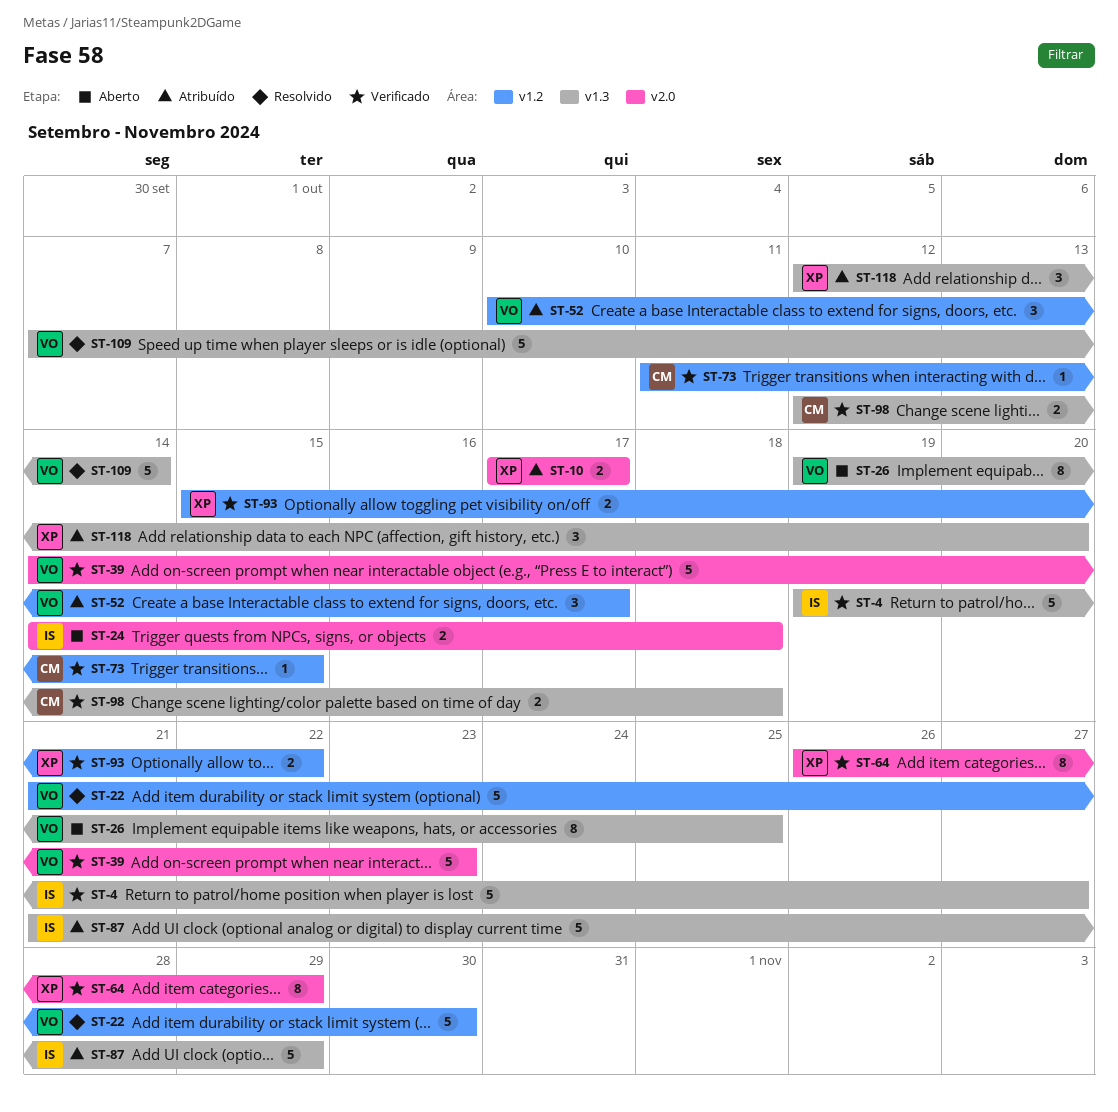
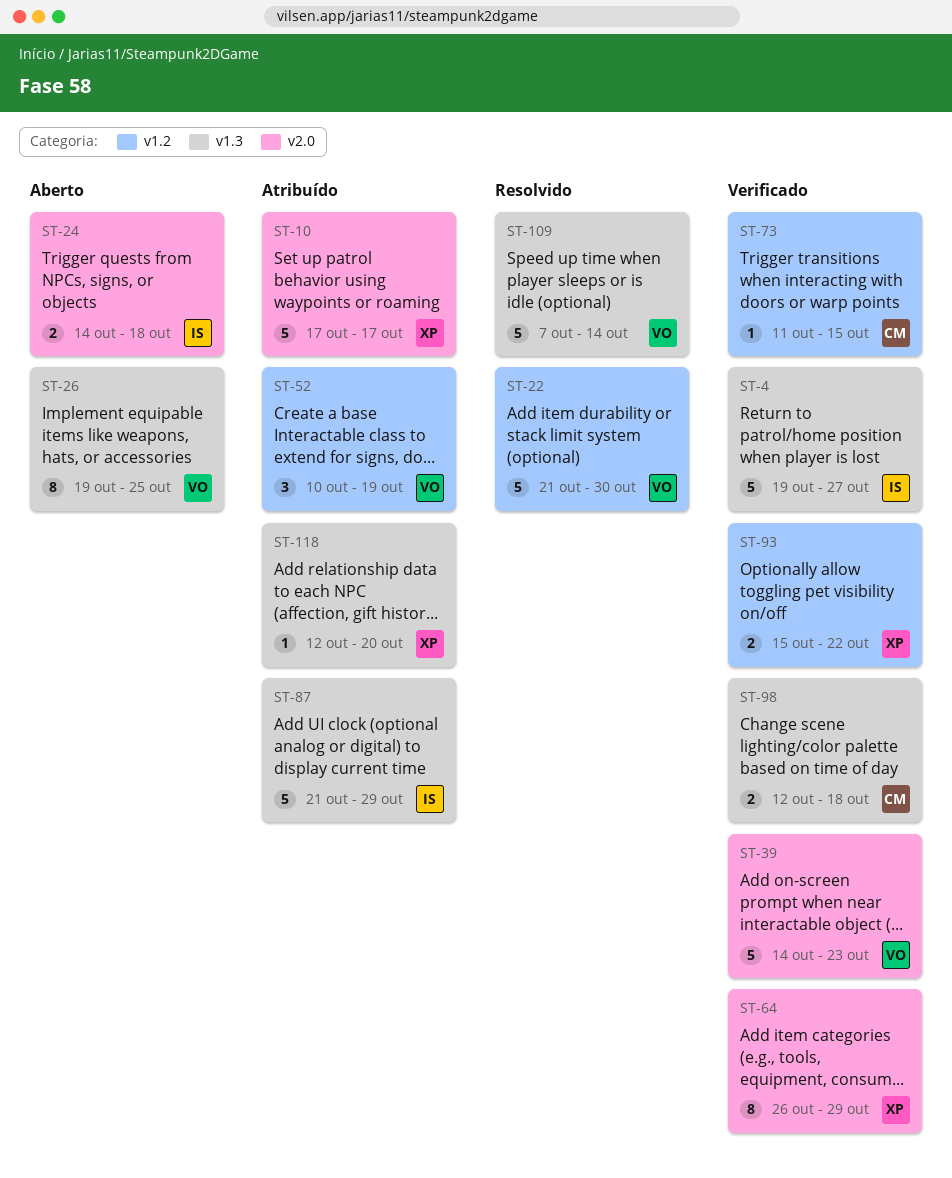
ST-10, estimate: 2 -> 5
ST-52, due: Oct 17 -> Oct 19
ST-118, estimate: 3 -> 1

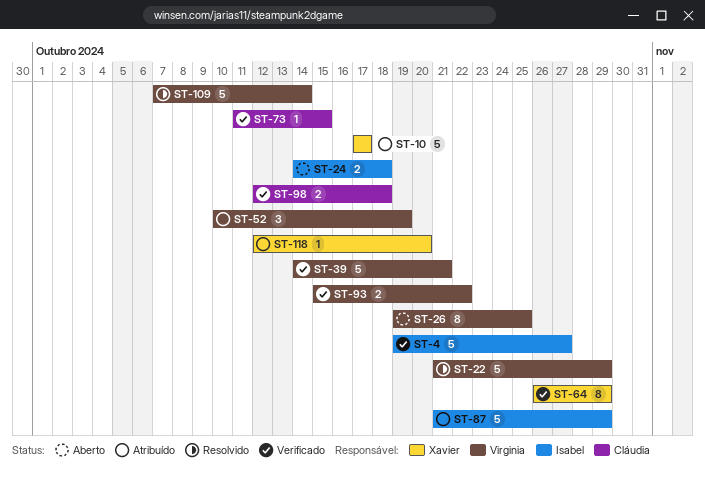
ST-22, due: Oct 30 -> Oct 29
ST-39, due: Oct 23 -> Oct 21
ST-93, owner: Xavier -> Virginia

